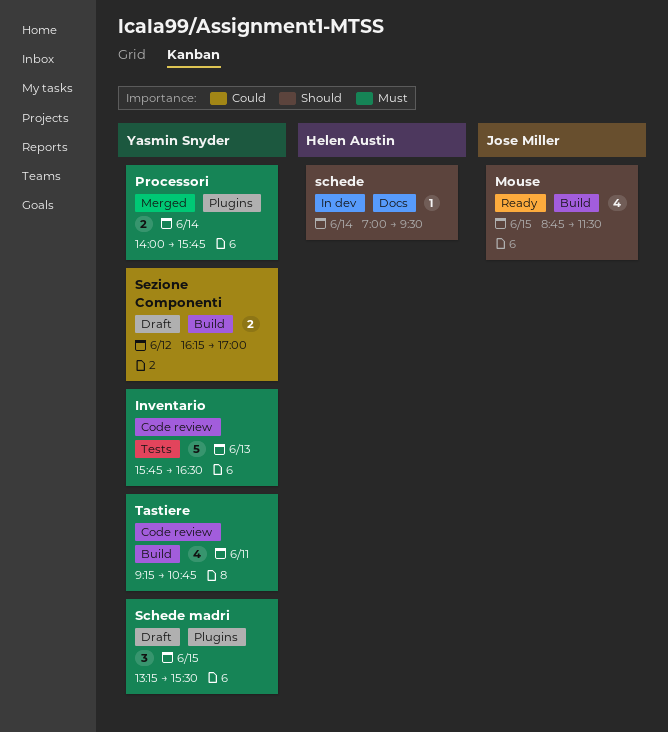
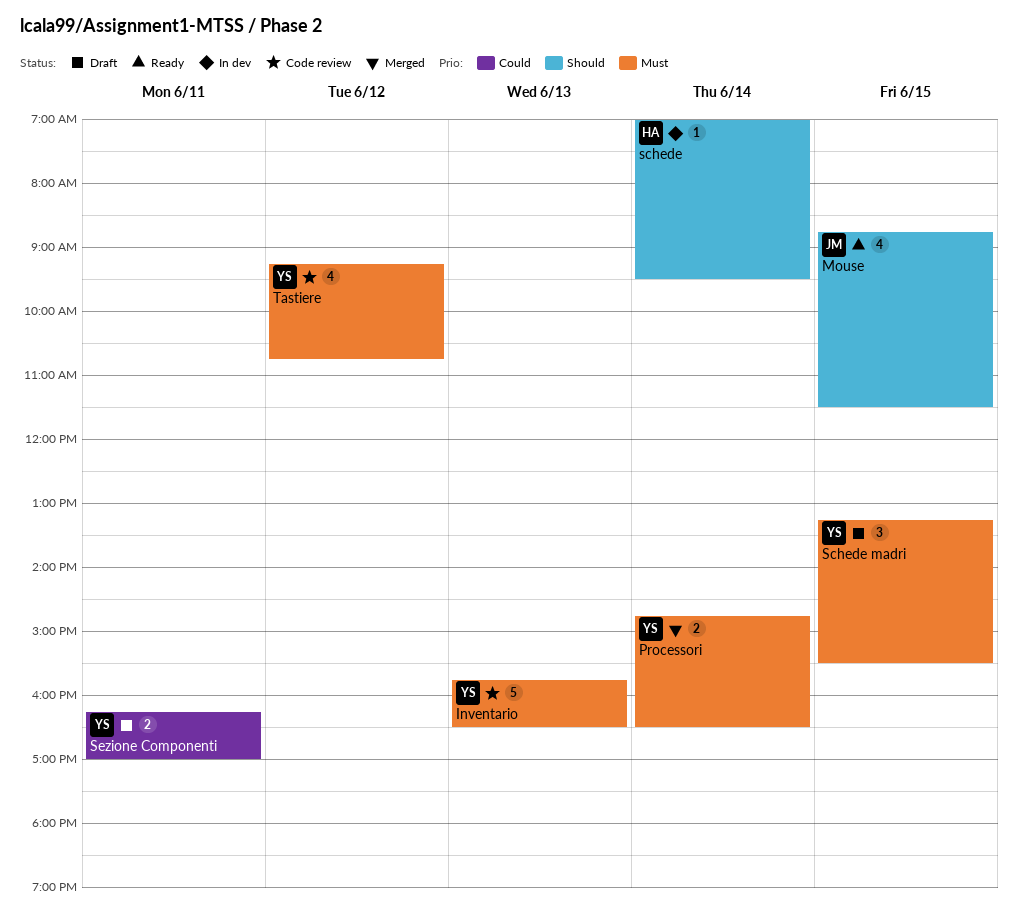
Processori, begins: 14:00 -> 14:45
Processori, ends: 15:45 -> 16:30
Sezione Componenti, day: Jun 12 -> Jun 11
Tastiere, day: Jun 11 -> Jun 12

